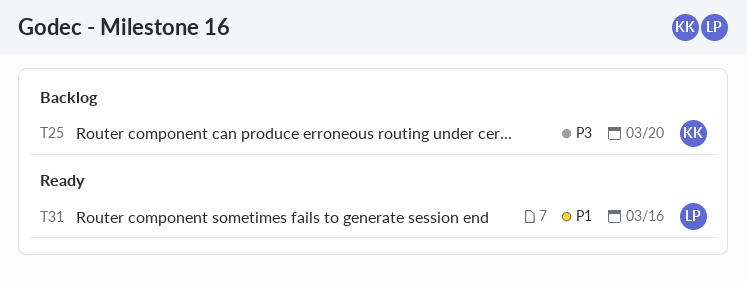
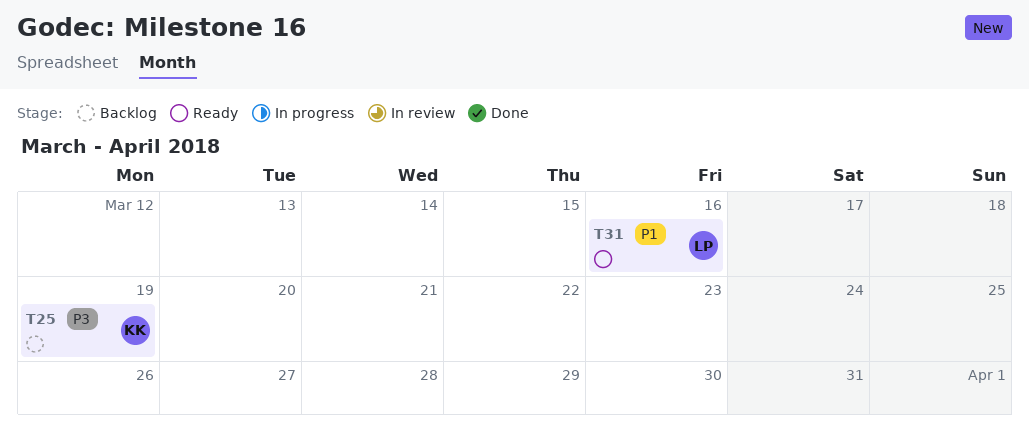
T25, due: Mar 20 -> Mar 19

